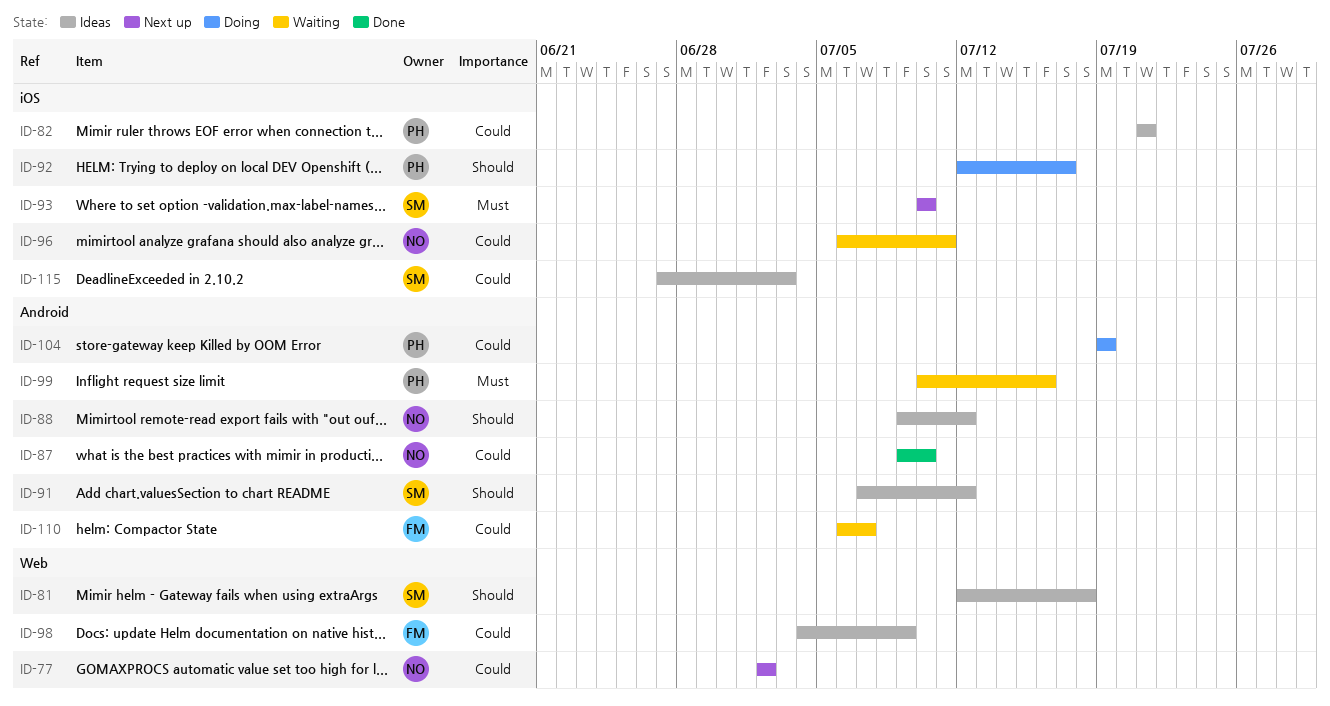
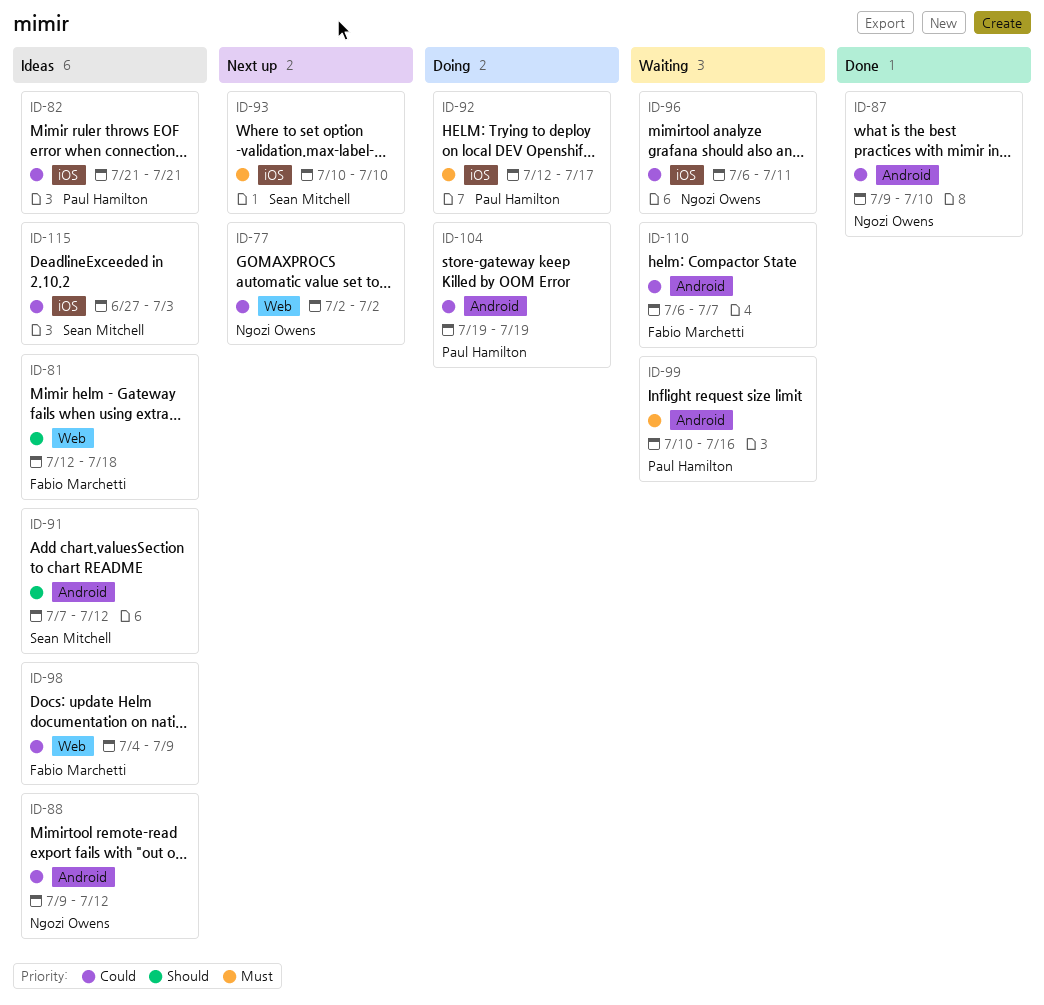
ID-81, owner: Sean Mitchell -> Fabio Marchetti
ID-88, priority: Should -> Could
ID-92, priority: Should -> Must

